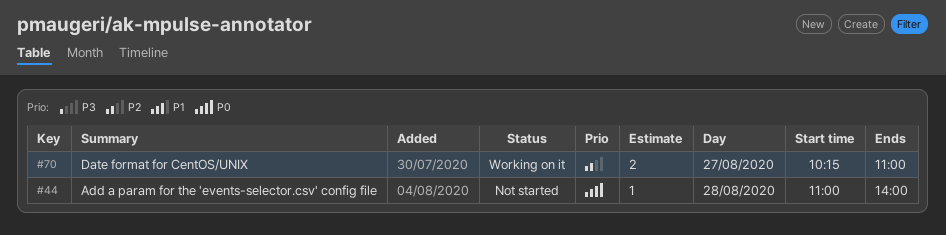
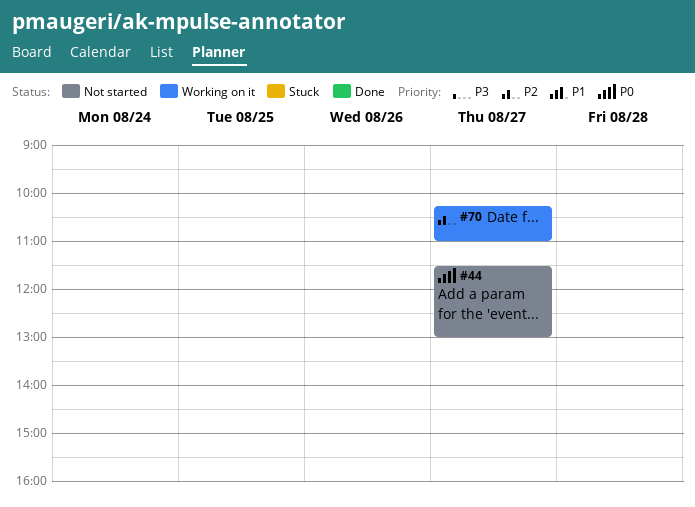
#44, day: Aug 28 -> Aug 27
#44, begins: 11:00 -> 11:30
#44, ends: 14:00 -> 13:00

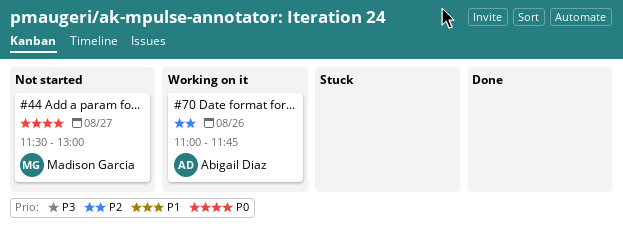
#70, day: Aug 27 -> Aug 26
#70, begins: 10:15 -> 11:00
#70, ends: 11:00 -> 11:45

